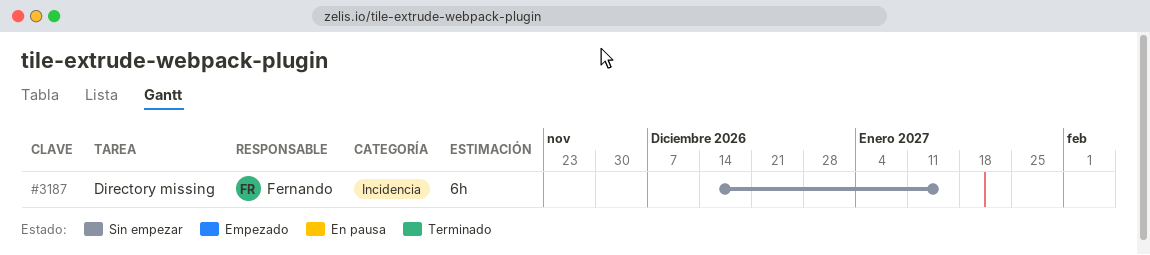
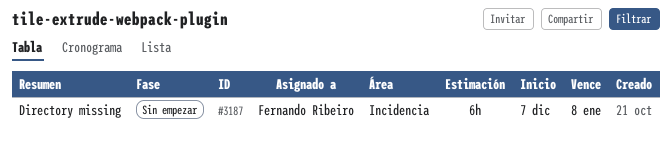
#3187, start: Dec 14 -> Dec 7
#3187, due: Jan 15 -> Jan 8

